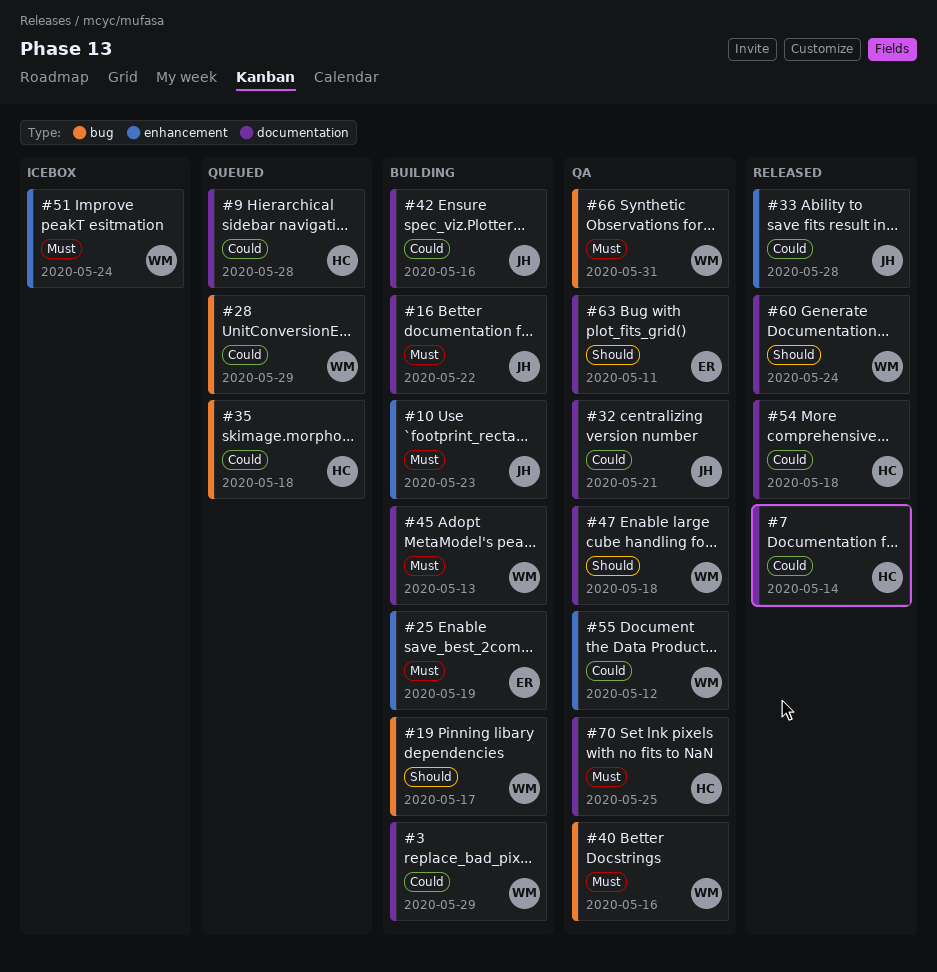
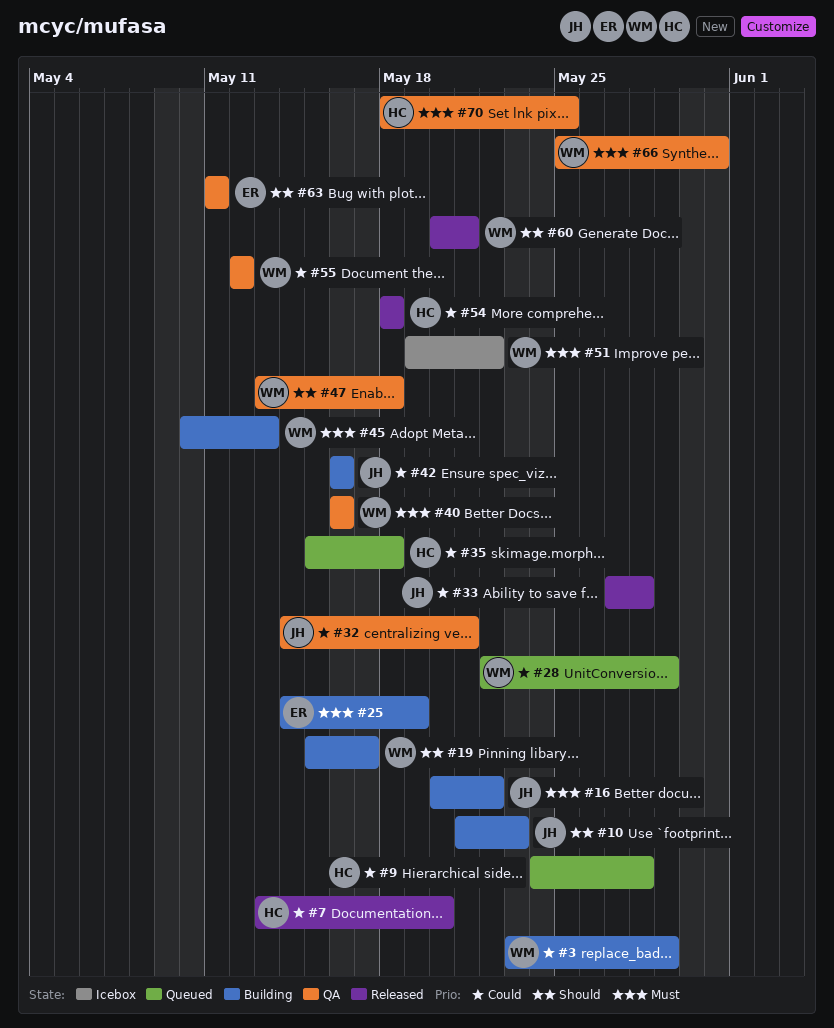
#7, due: May 14 -> May 20
#10, priority: Must -> Should
#51, due: May 24 -> May 22
#60, due: May 24 -> May 21

